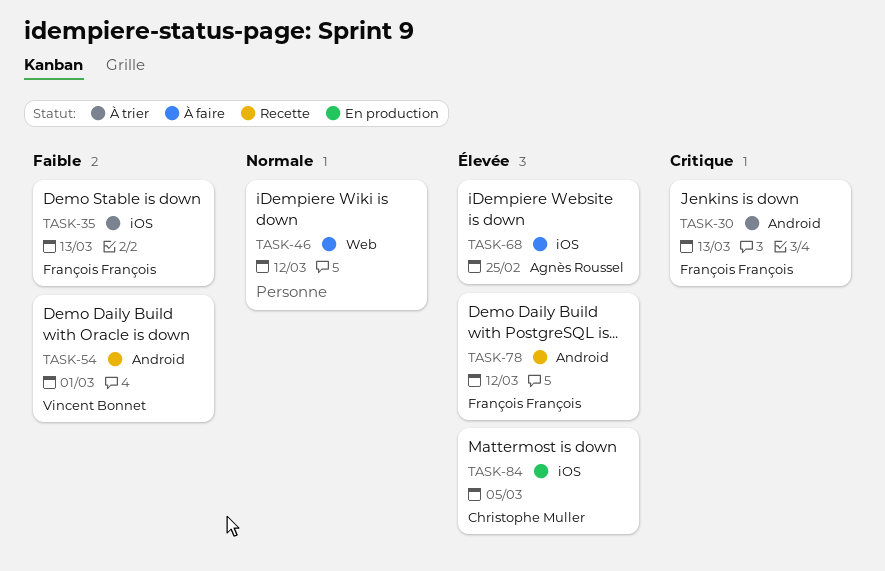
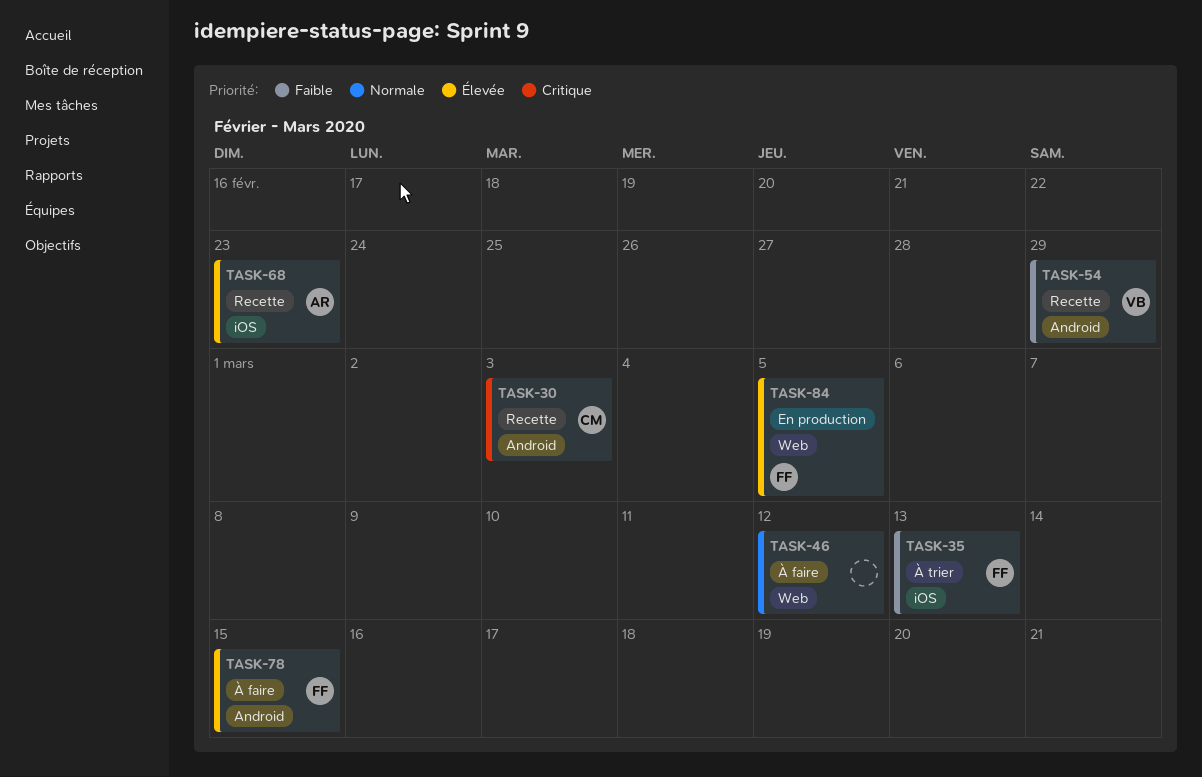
TASK-30, status: À trier -> Recette
TASK-30, owner: François François -> Christophe Muller
TASK-30, due: Mar 13 -> Mar 3
TASK-54, due: Mar 1 -> Feb 29
TASK-68, status: À faire -> Recette
TASK-68, due: Feb 25 -> Feb 23
TASK-78, status: Recette -> À faire
TASK-78, due: Mar 12 -> Mar 15
TASK-84, owner: Christophe Muller -> François François
TASK-84, label: iOS -> Web

